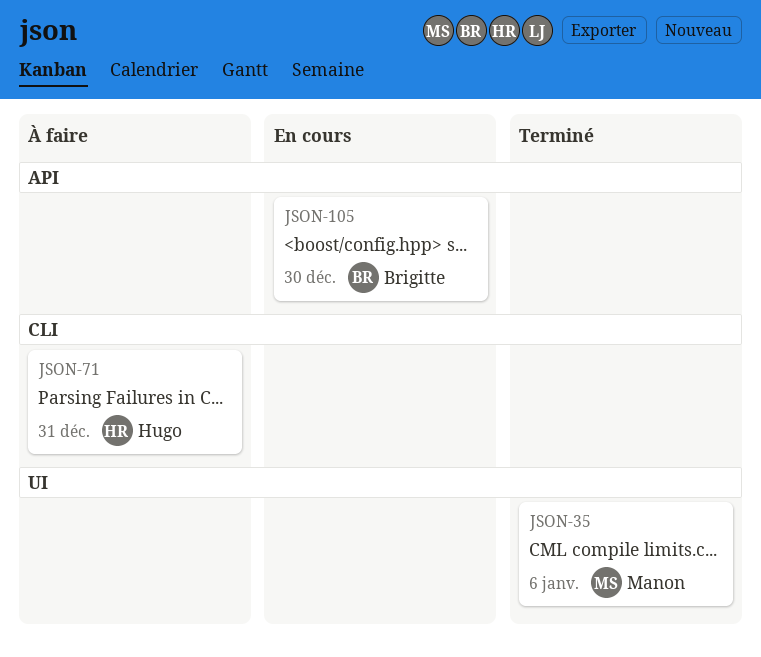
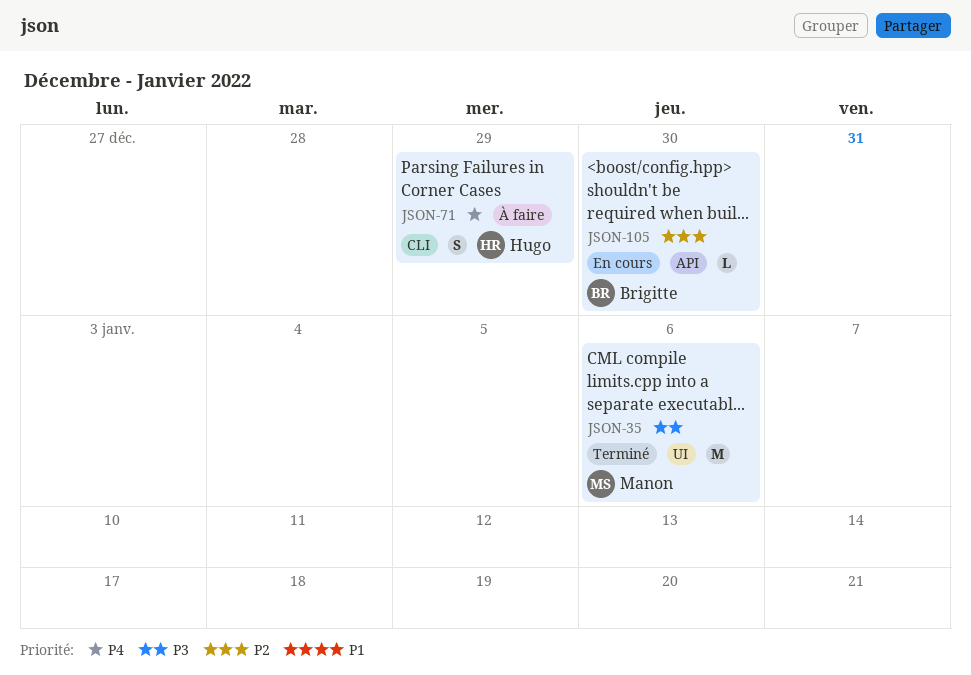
JSON-71, due: Dec 31 -> Dec 29

